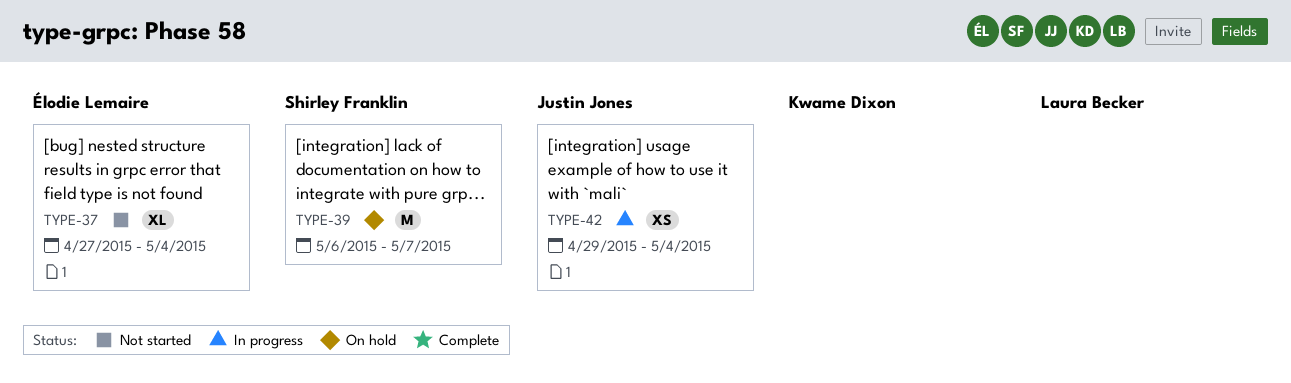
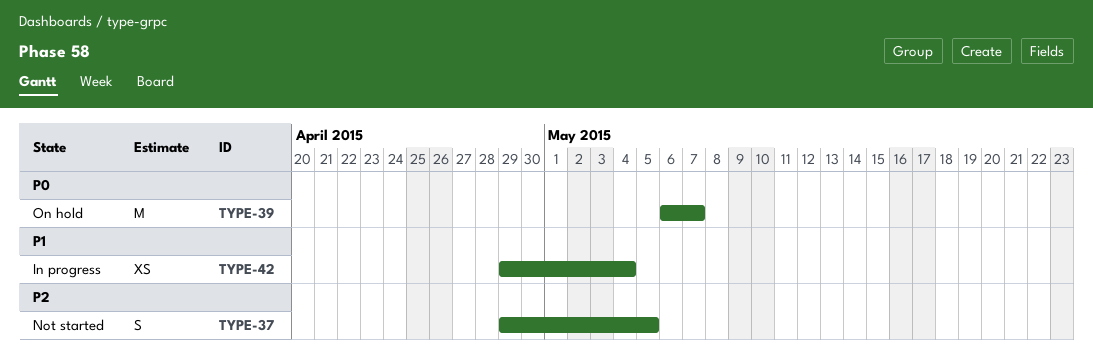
TYPE-37, estimate: XL -> S
TYPE-37, start: Apr 27 -> Apr 29
TYPE-37, due: May 4 -> May 5

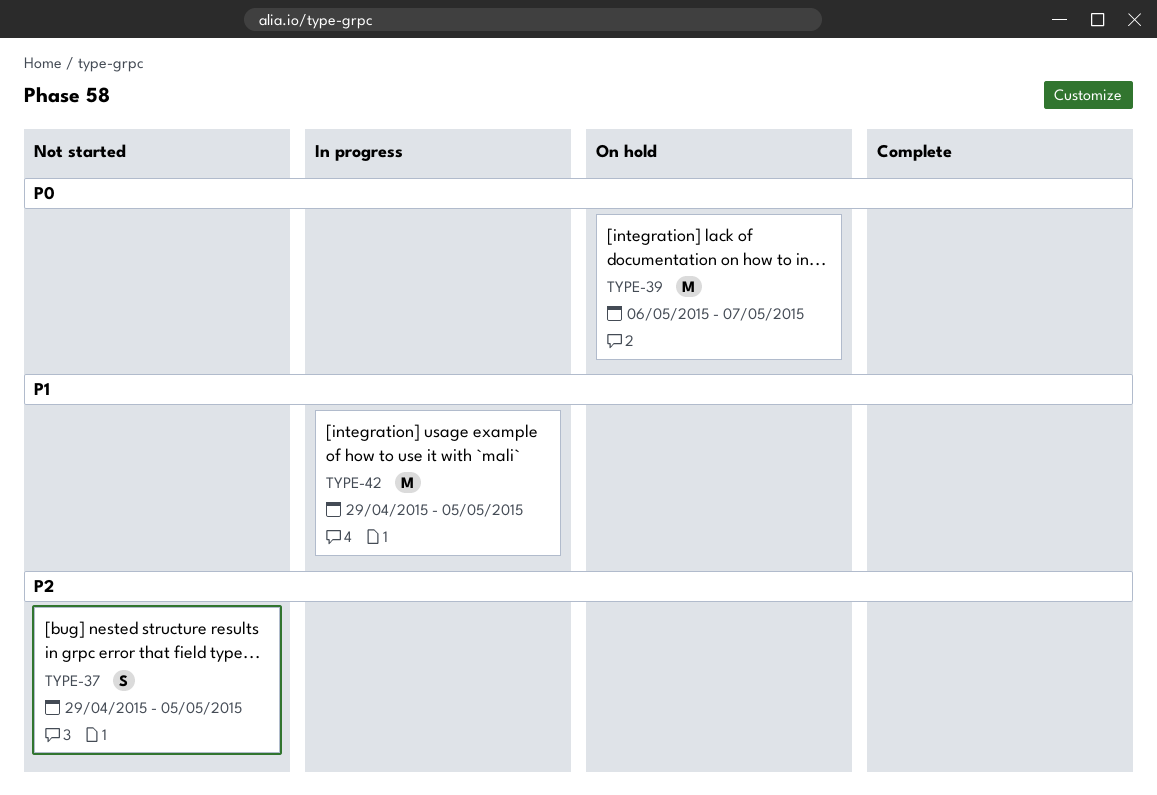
TYPE-42, estimate: XS -> M
TYPE-42, due: May 4 -> May 5

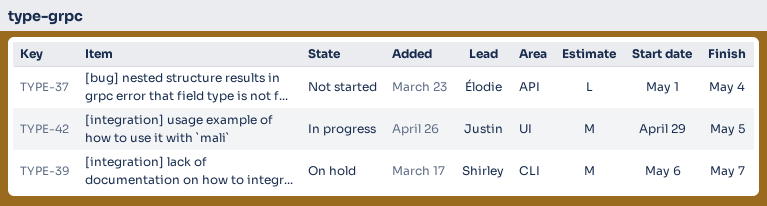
TYPE-37, estimate: S -> L
TYPE-37, start: Apr 29 -> May 1
TYPE-37, due: May 5 -> May 4

